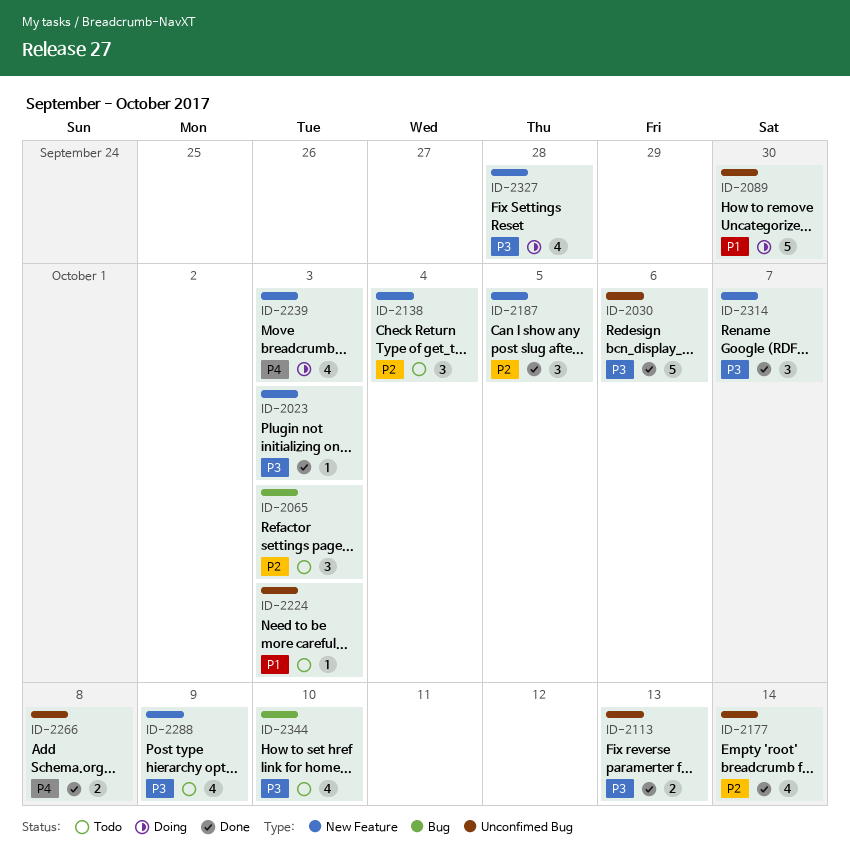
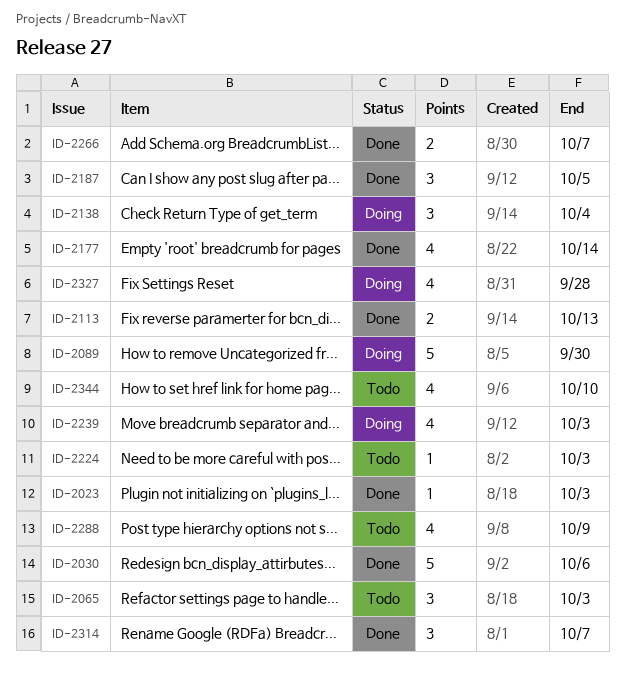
ID-2138, status: Todo -> Doing
ID-2266, due: Oct 8 -> Oct 7

